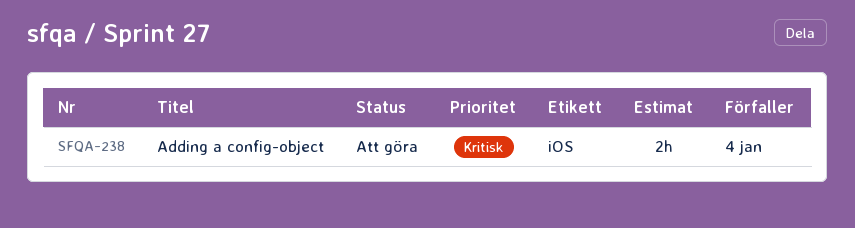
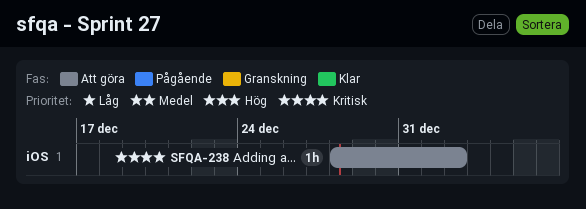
SFQA-238, estimate: 2h -> 1h
SFQA-238, due: Jan 4 -> Jan 2

